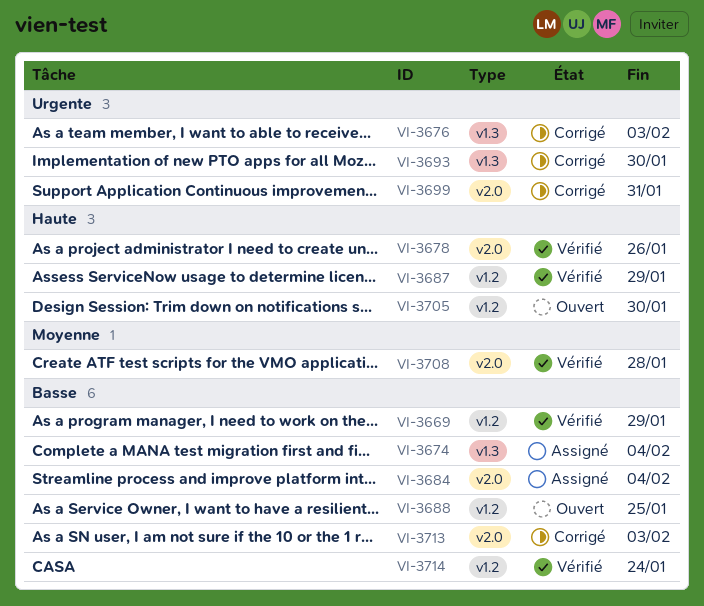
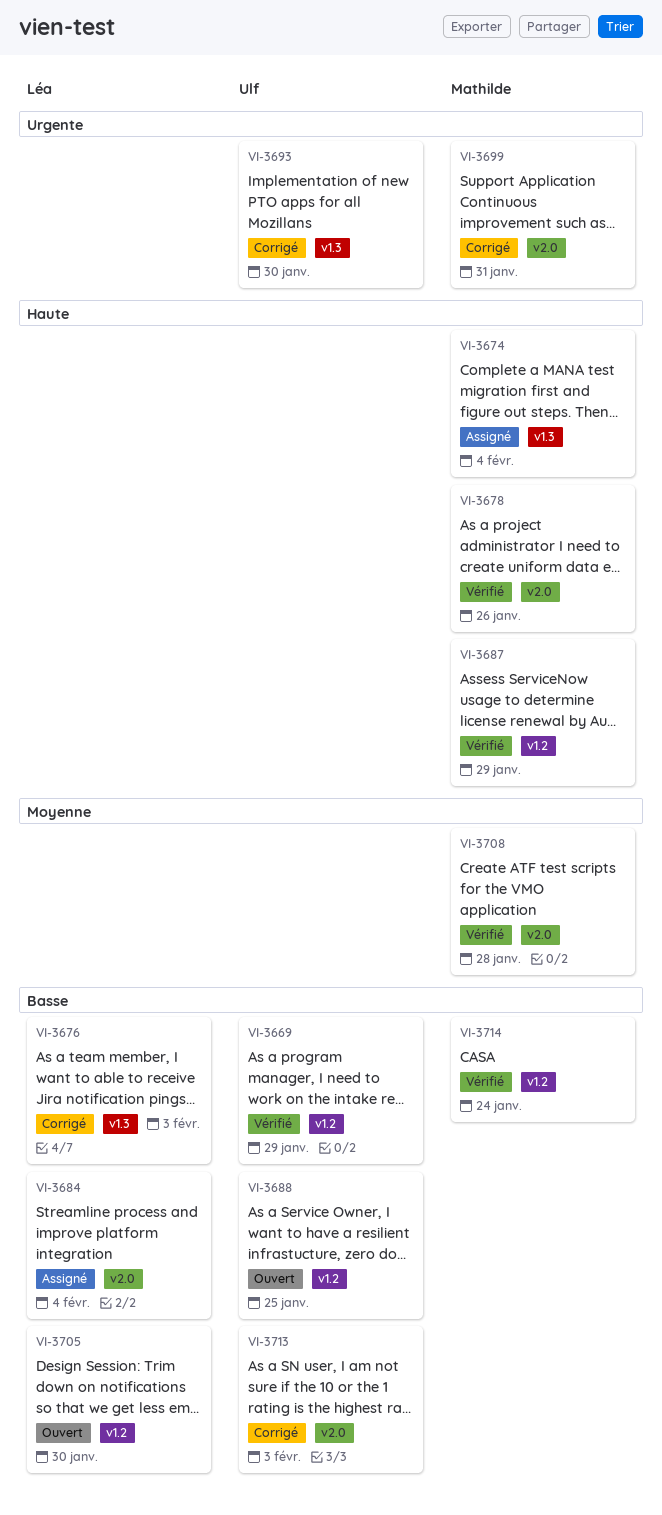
VI-3674, priority: Basse -> Haute
VI-3676, priority: Urgente -> Basse
VI-3705, priority: Haute -> Basse

